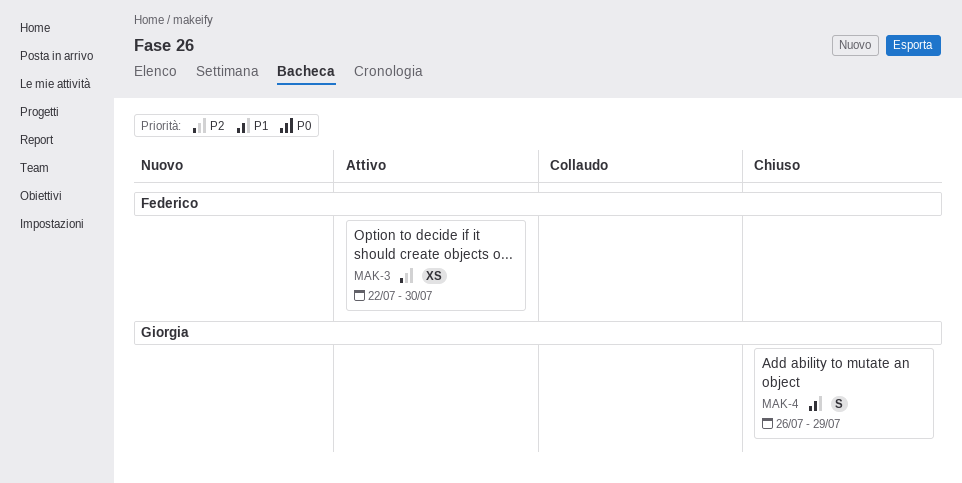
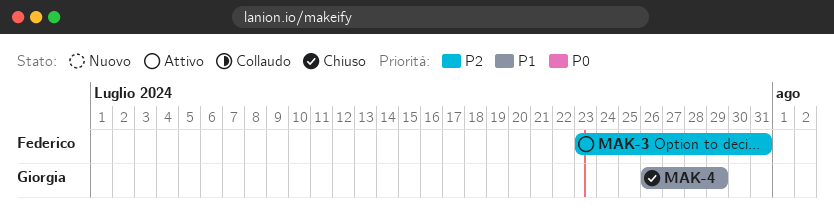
MAK-3, start: Jul 22 -> Jul 23
MAK-3, due: Jul 30 -> Jul 31

